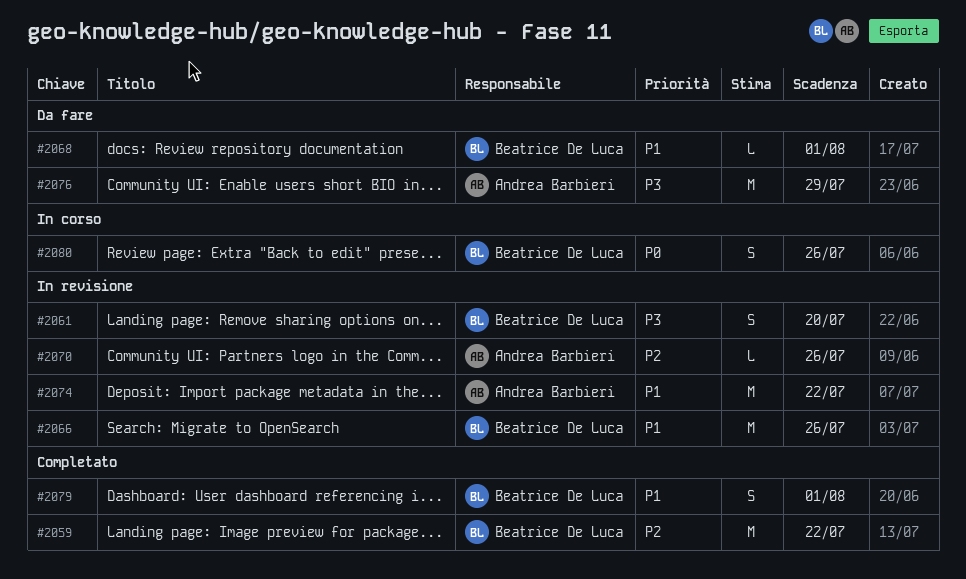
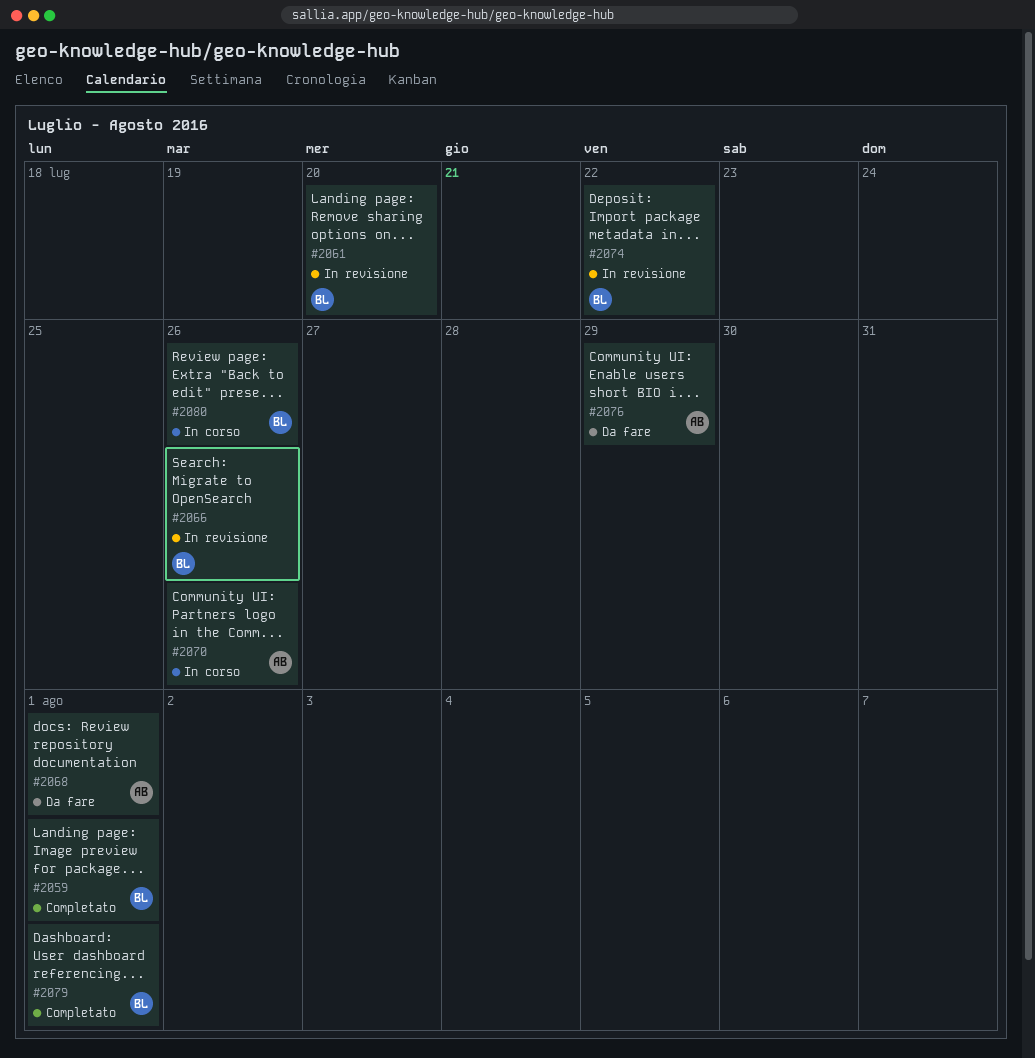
#2059, due: Jul 22 -> Aug 1
#2068, owner: Beatrice De Luca -> Andrea Barbieri
#2070, status: In revisione -> In corso
#2074, owner: Andrea Barbieri -> Beatrice De Luca

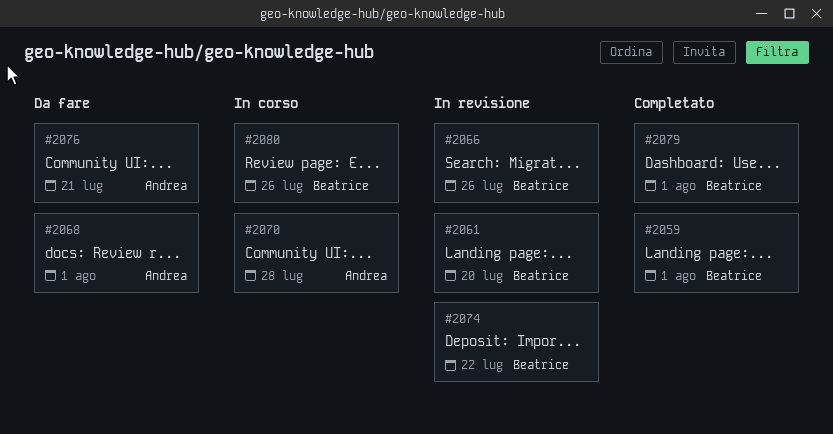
#2070, due: Jul 26 -> Jul 28
#2076, due: Jul 29 -> Jul 21

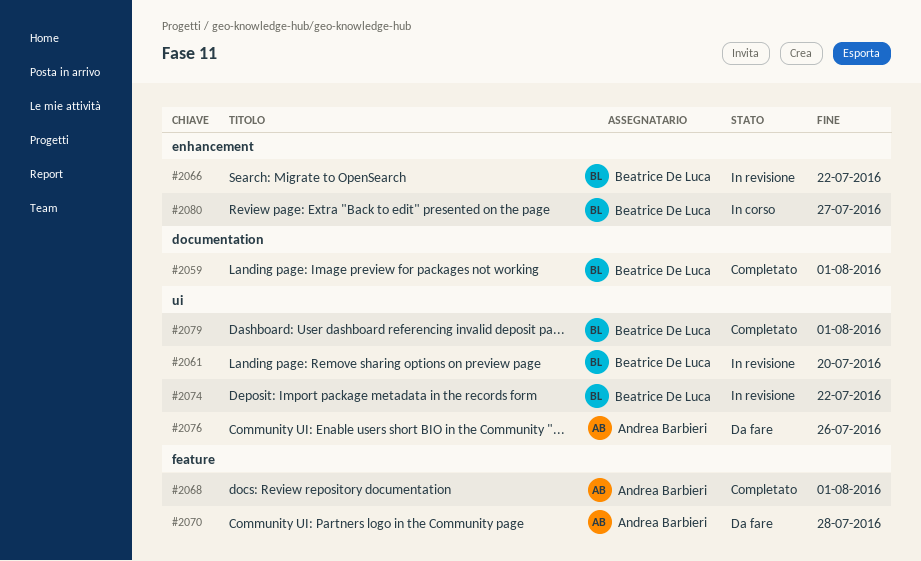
#2066, due: Jul 26 -> Jul 22
#2068, status: Da fare -> Completato
#2070, status: In corso -> Da fare
#2076, due: Jul 21 -> Jul 26
#2080, due: Jul 26 -> Jul 27

